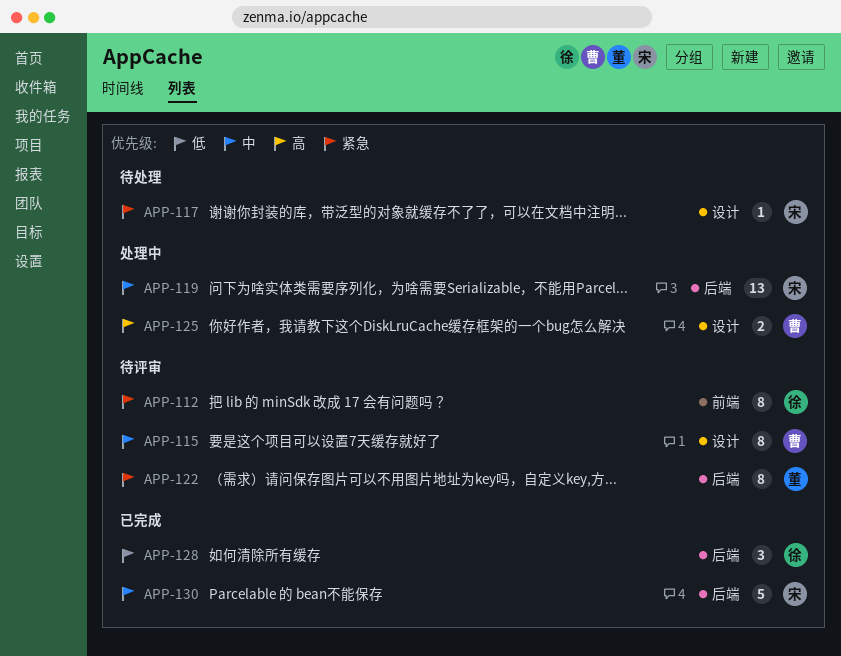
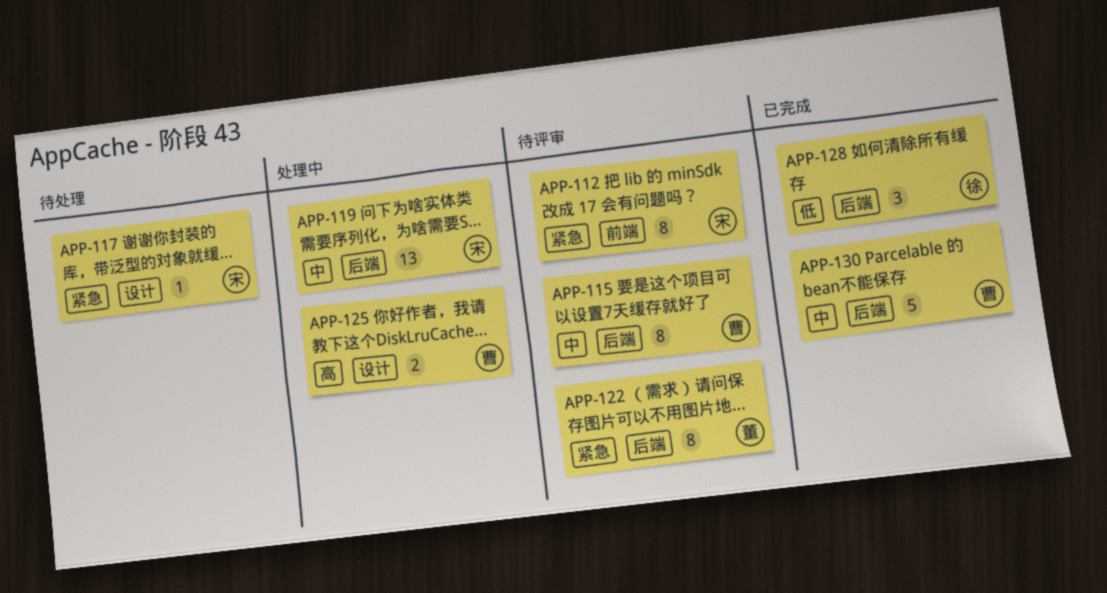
APP-112, owner: 徐 -> 宋
APP-115, label: 设计 -> 后端
APP-130, owner: 宋 -> 曹

